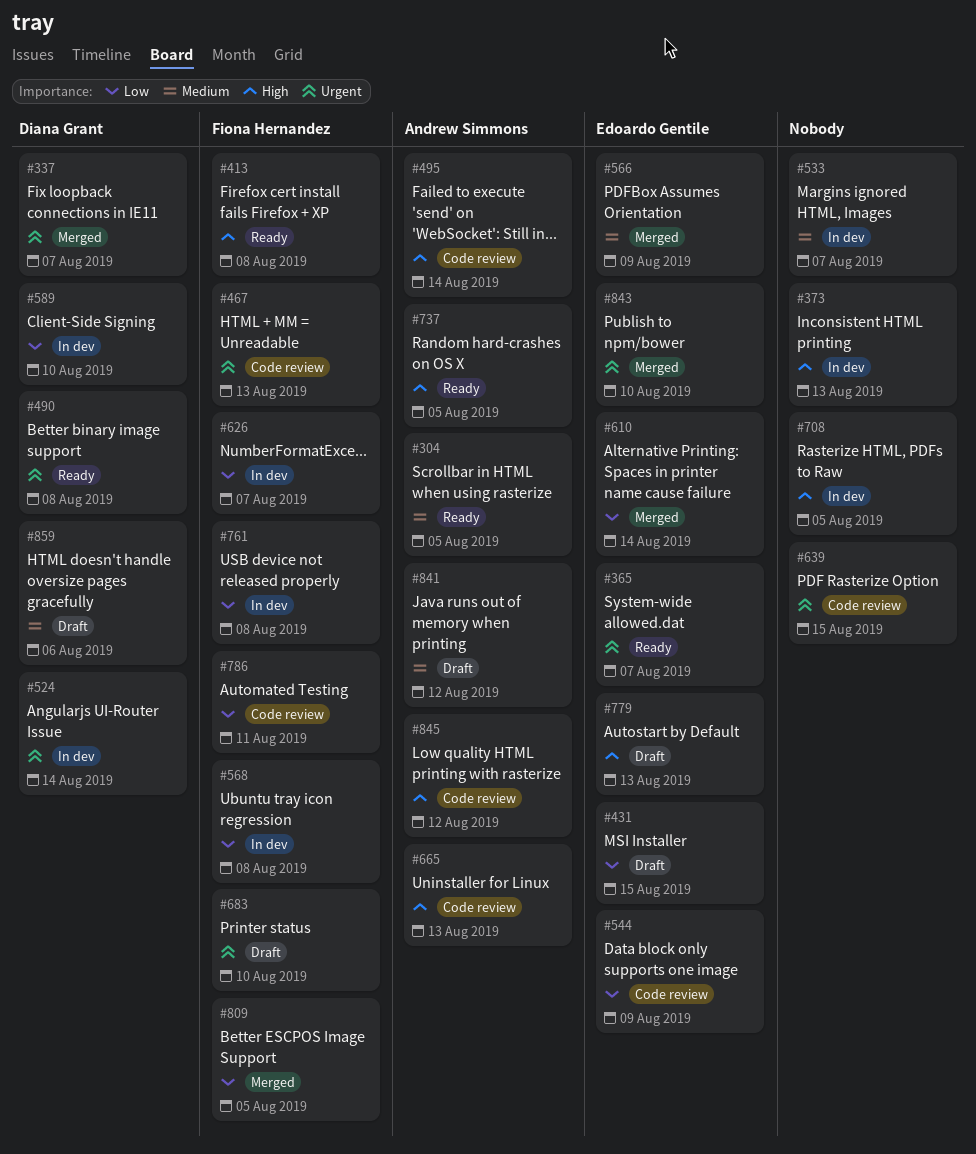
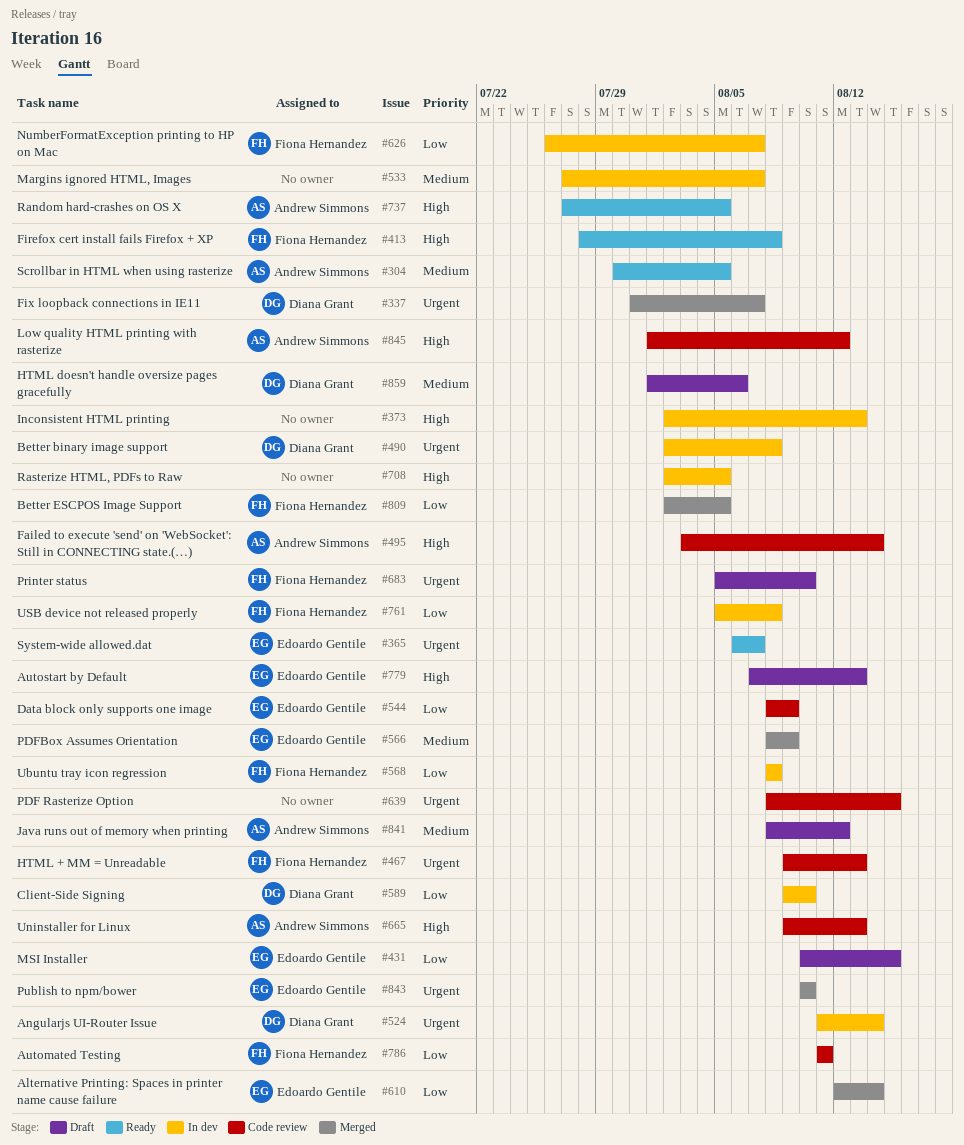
#490, status: Ready -> In dev

